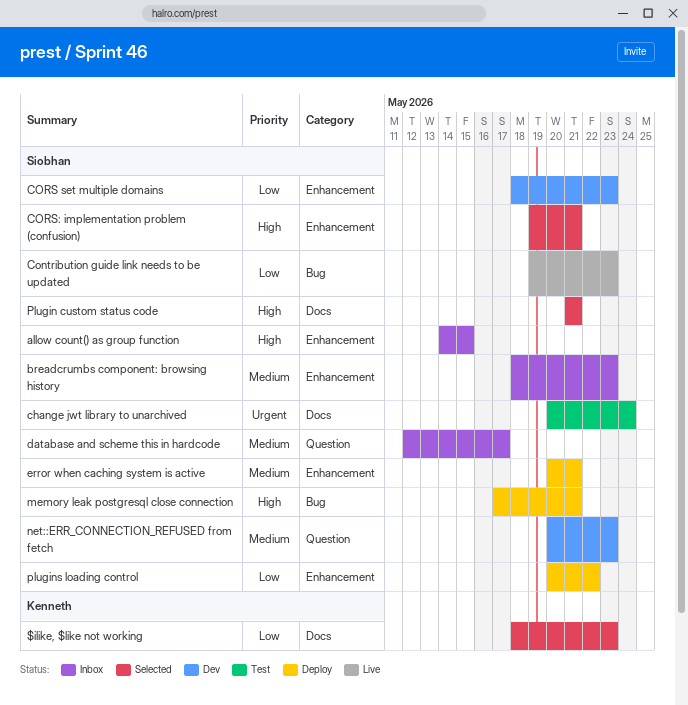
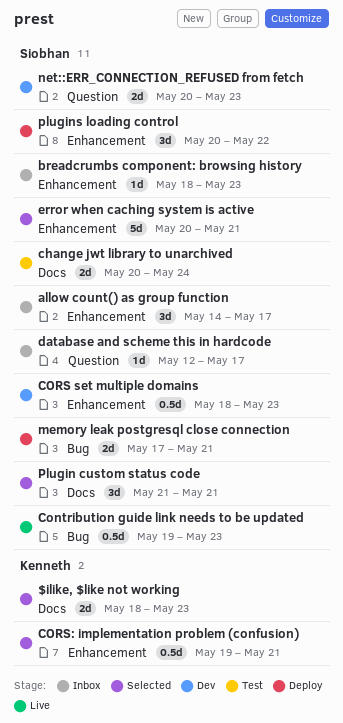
allow count() as group function, due: May 15 -> May 17
CORS: implementation problem (confusion), owner: Siobhan -> Kenneth
error when caching system is active, status: Deploy -> Selected

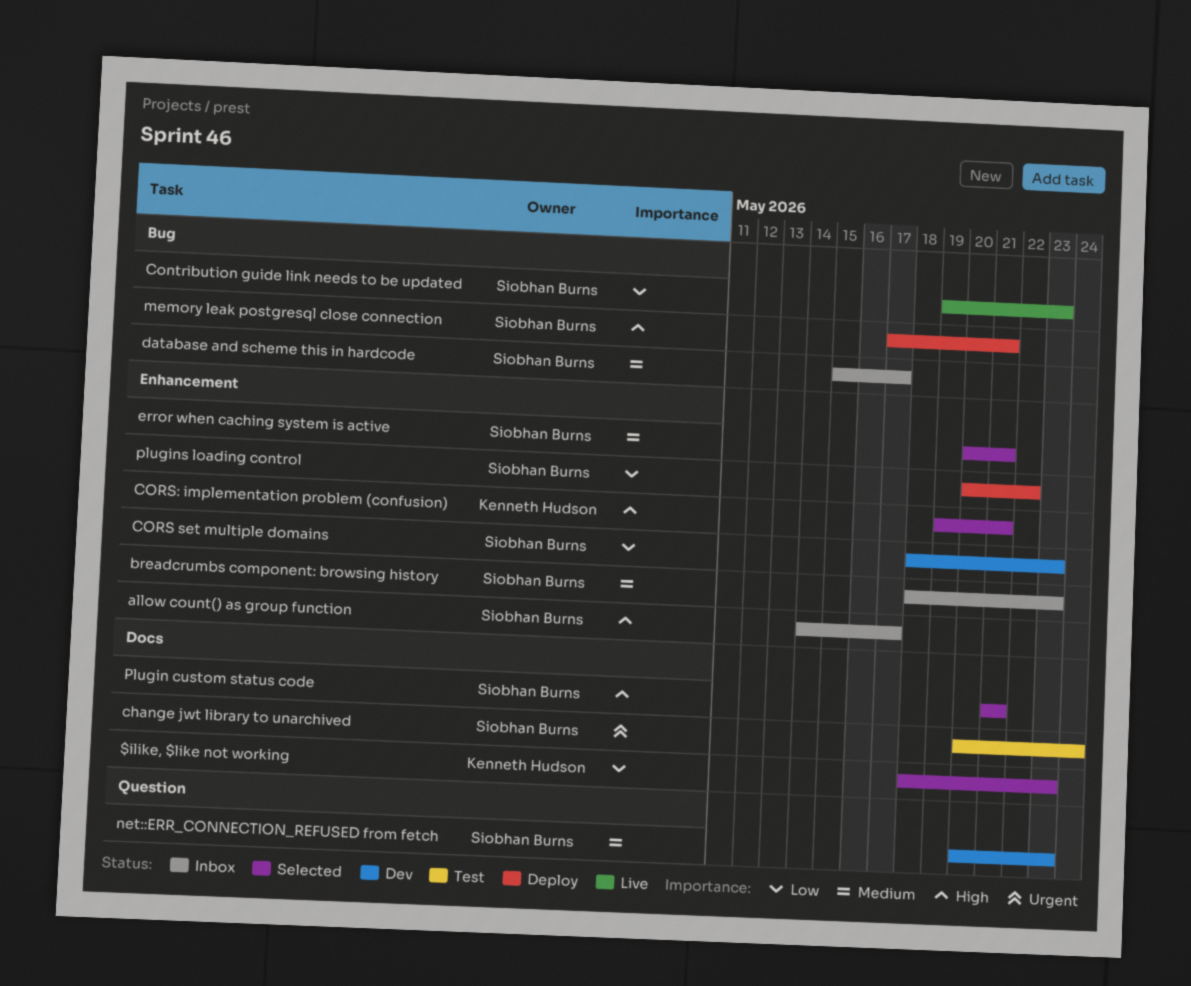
database and scheme this in hardcode, label: Question -> Bug
database and scheme this in hardcode, start: May 12 -> May 15

